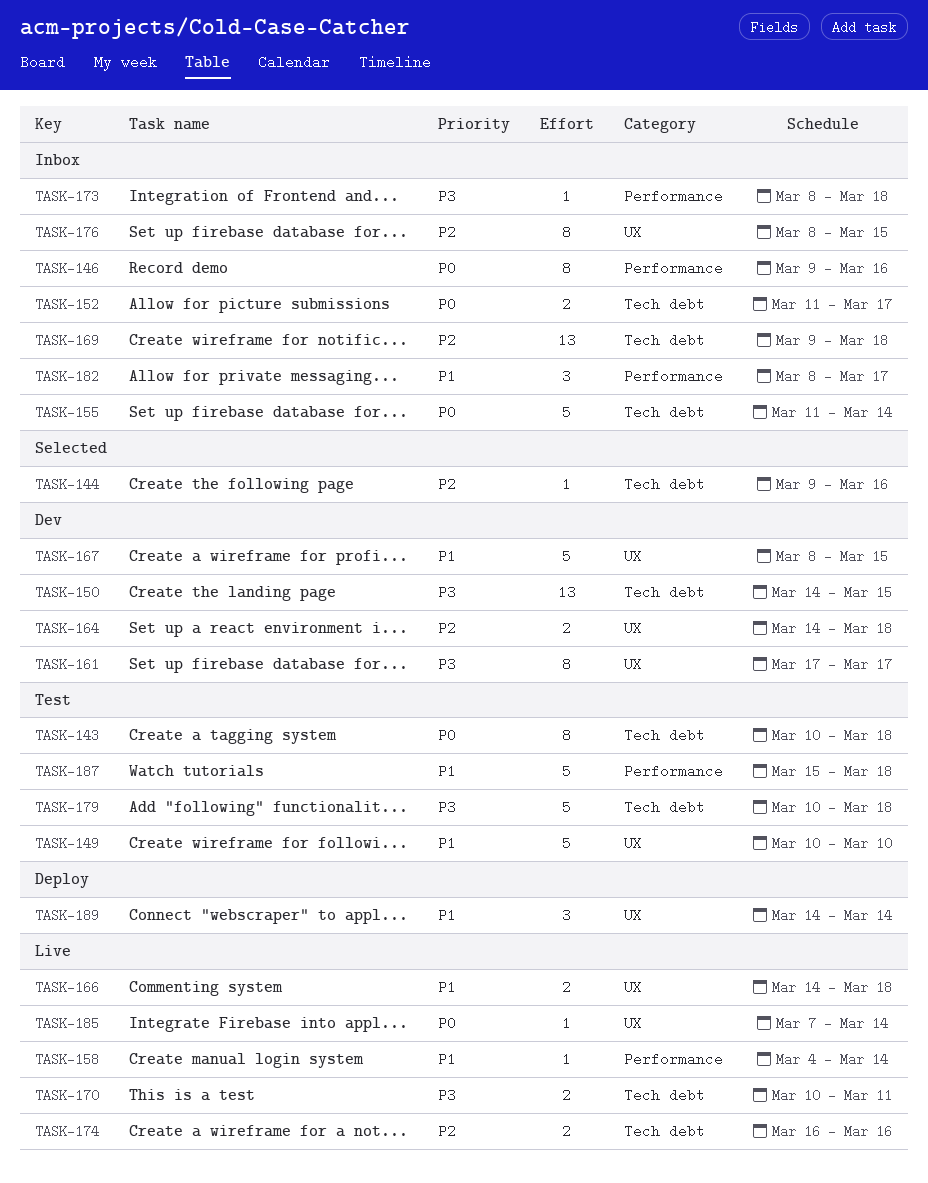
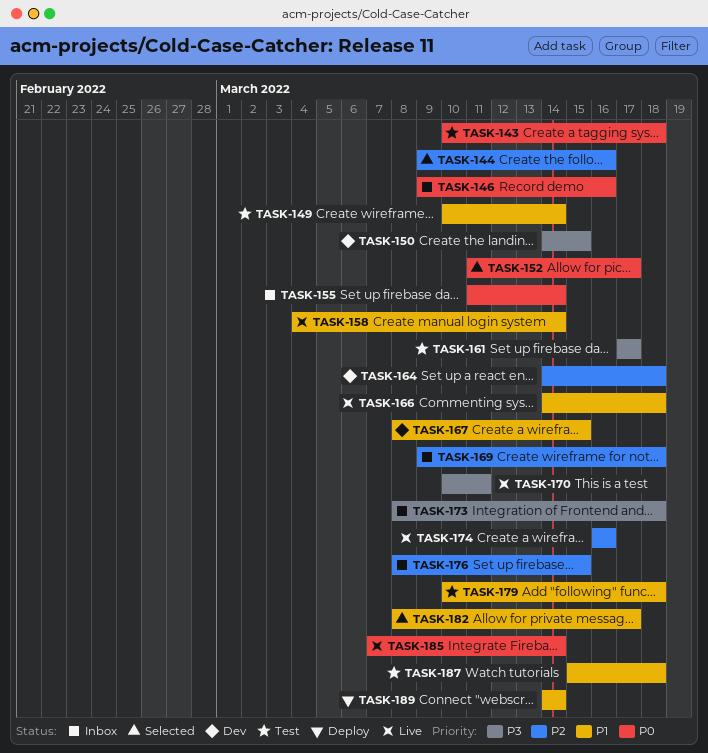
TASK-149, due: Mar 10 -> Mar 14
TASK-152, status: Inbox -> Selected
TASK-161, status: Dev -> Test
TASK-179, priority: P3 -> P1
TASK-182, status: Inbox -> Selected

